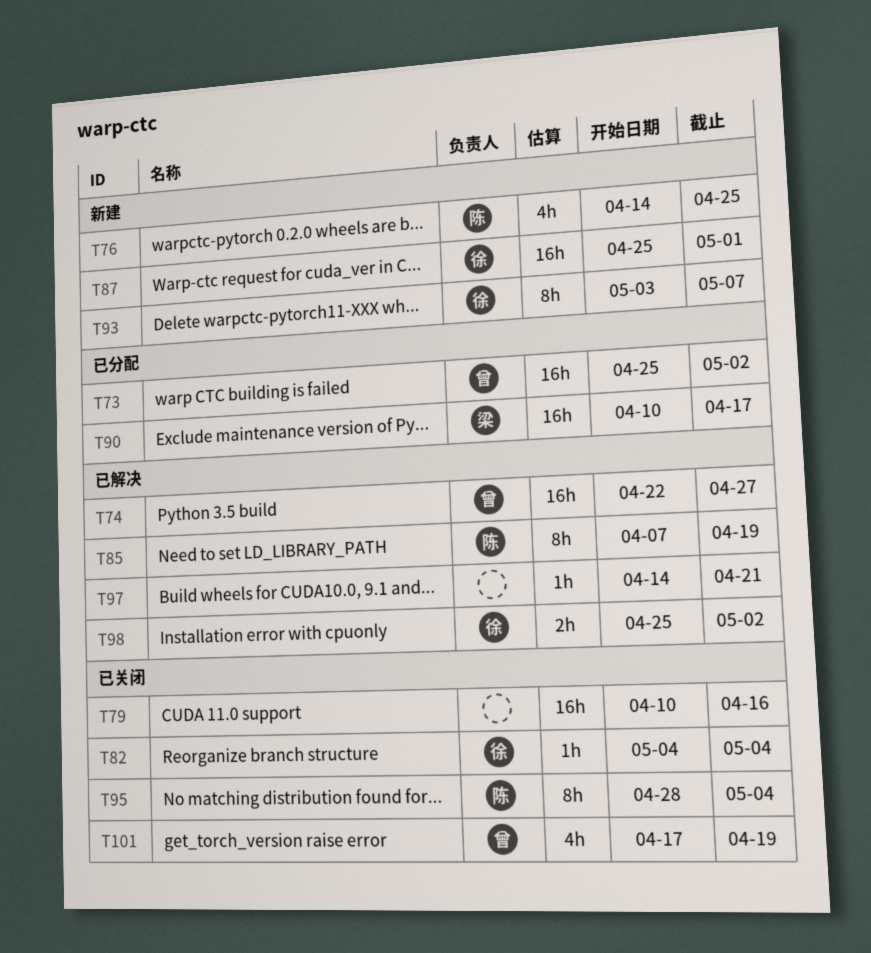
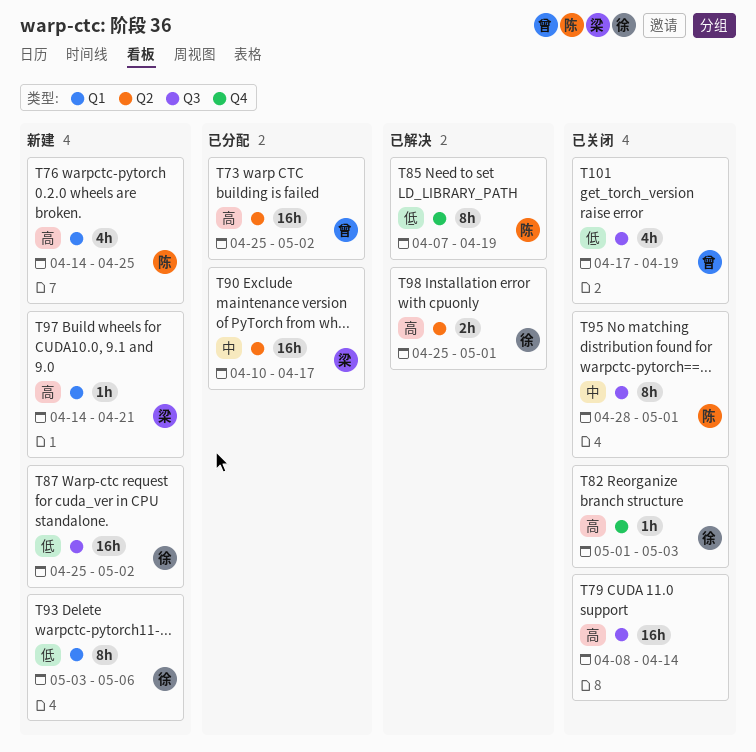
T74: present -> none
T79, start: Apr 10 -> Apr 8
T79, due: Apr 16 -> Apr 14
T82, start: May 4 -> May 1
T82, due: May 4 -> May 3
T87, due: May 1 -> May 2
T93, due: May 7 -> May 6
T95, due: May 4 -> May 1
T97, status: 已解决 -> 新建
T97, owner: none -> 梁
T98, due: May 2 -> May 1

